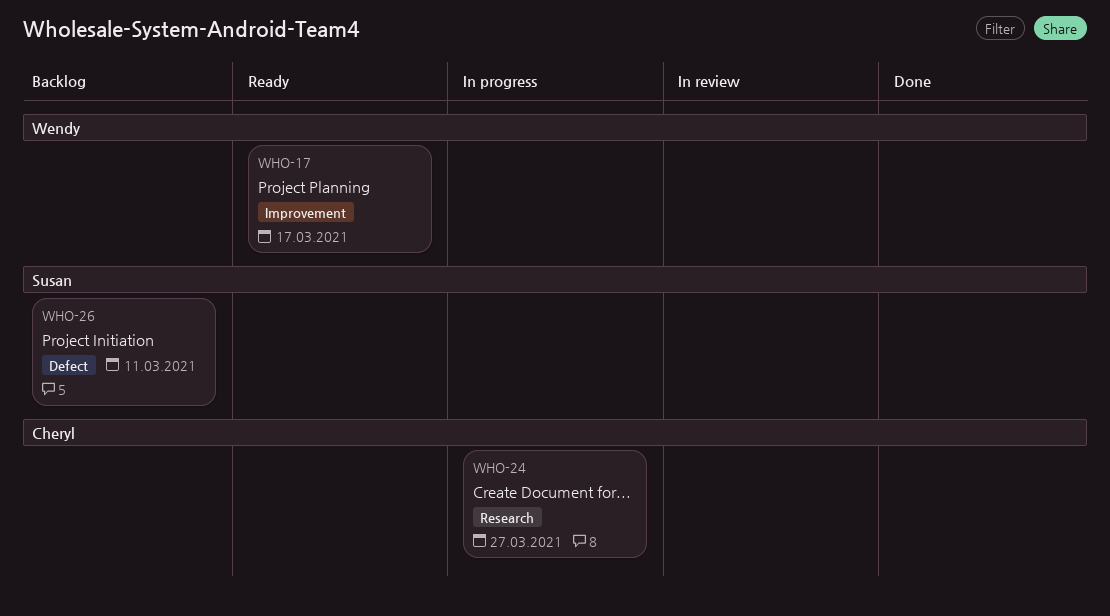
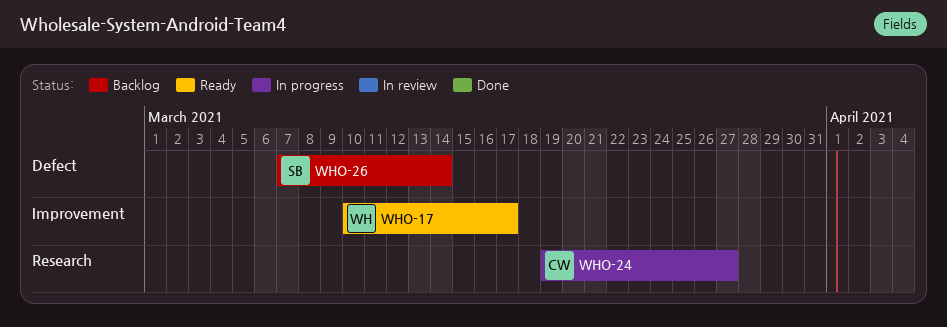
WHO-26, due: Mar 11 -> Mar 14

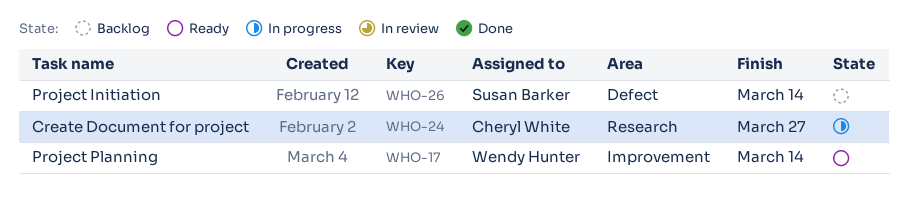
WHO-17, due: Mar 17 -> Mar 14

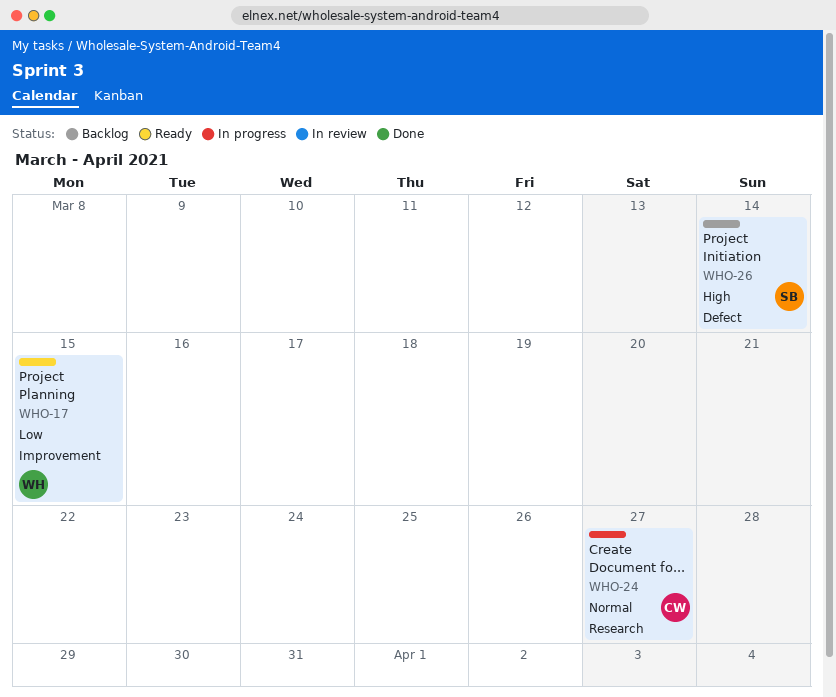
WHO-17, due: Mar 14 -> Mar 15

